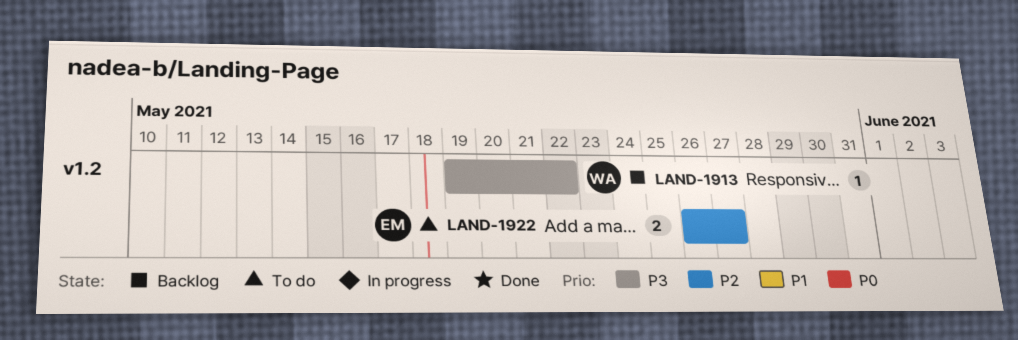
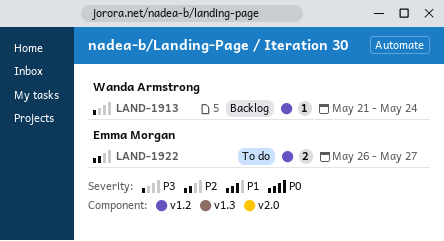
LAND-1913, start: May 19 -> May 21
LAND-1913, due: May 22 -> May 24

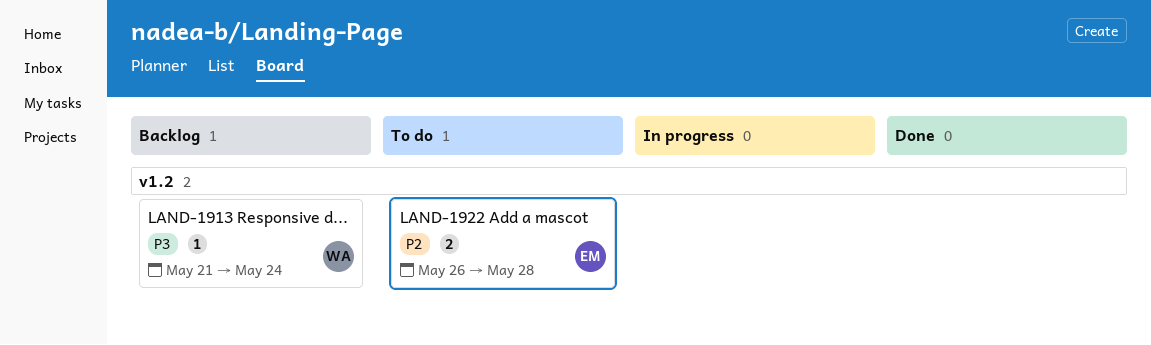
LAND-1922, due: May 27 -> May 28

